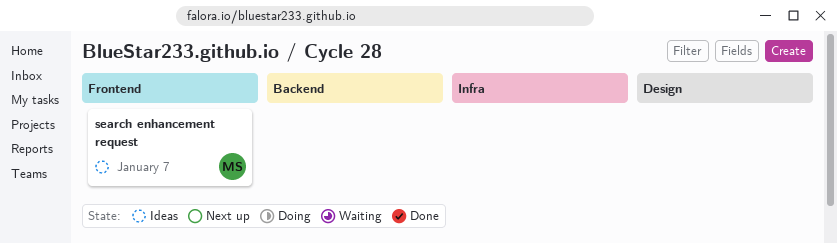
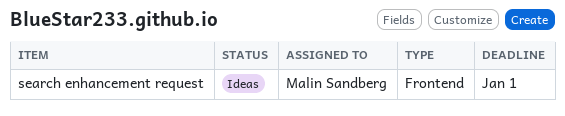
search enhancement request, due: Jan 7 -> Jan 1

